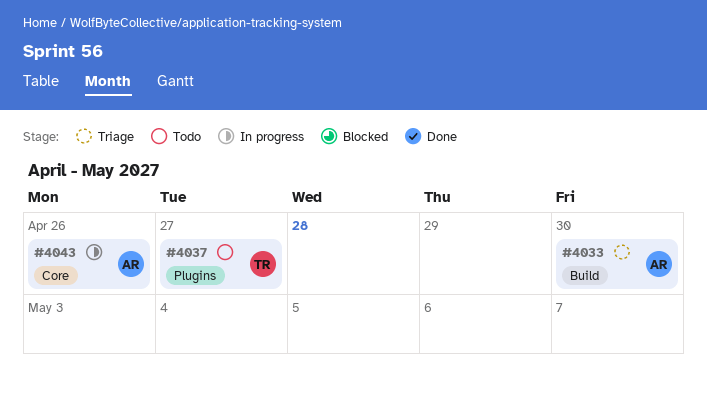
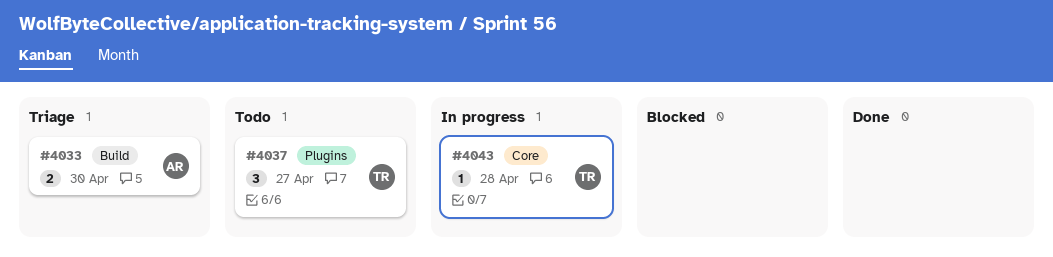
#4043, owner: AR -> TR
#4043, due: Apr 26 -> Apr 28

